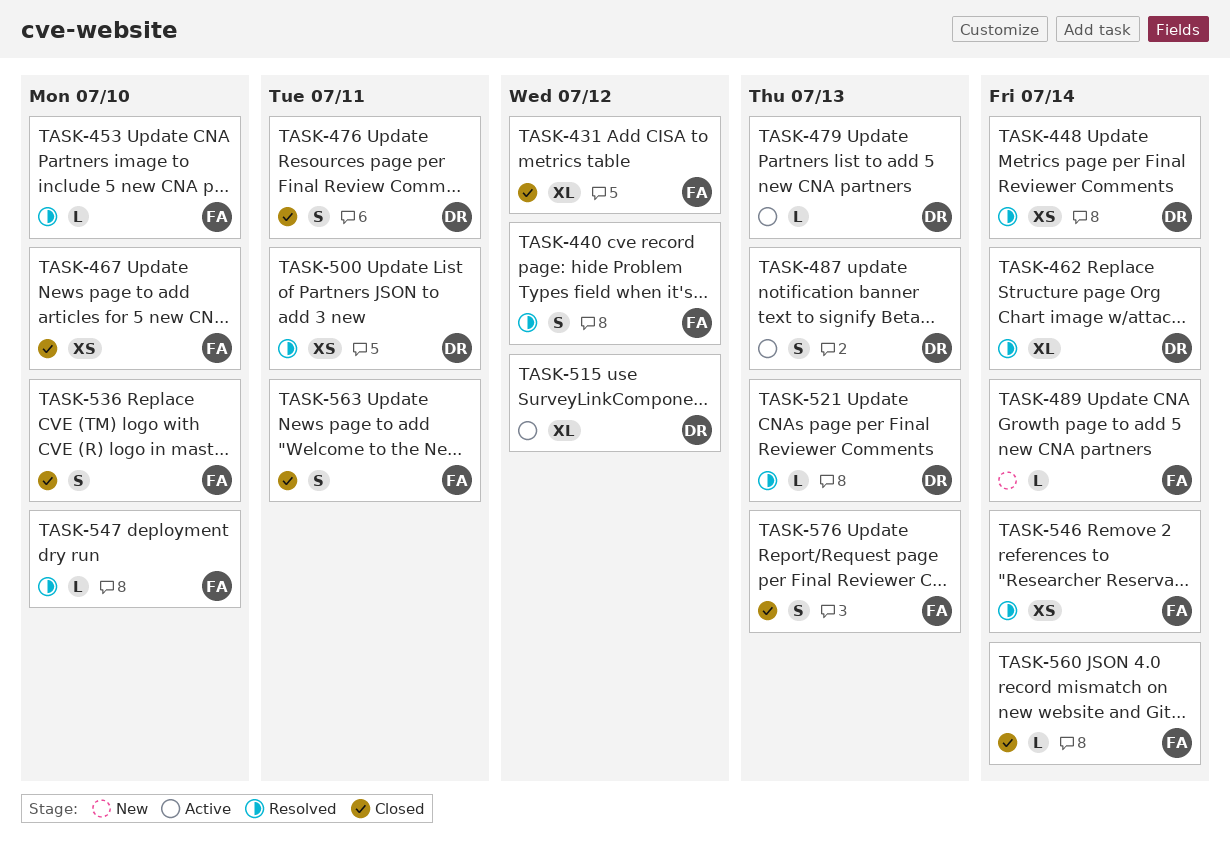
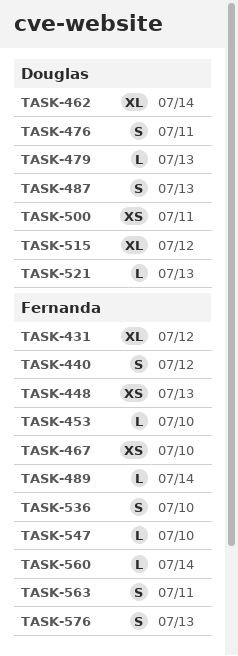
TASK-448, owner: Douglas -> Fernanda
TASK-448, due: Jul 14 -> Jul 13
TASK-546: present -> none

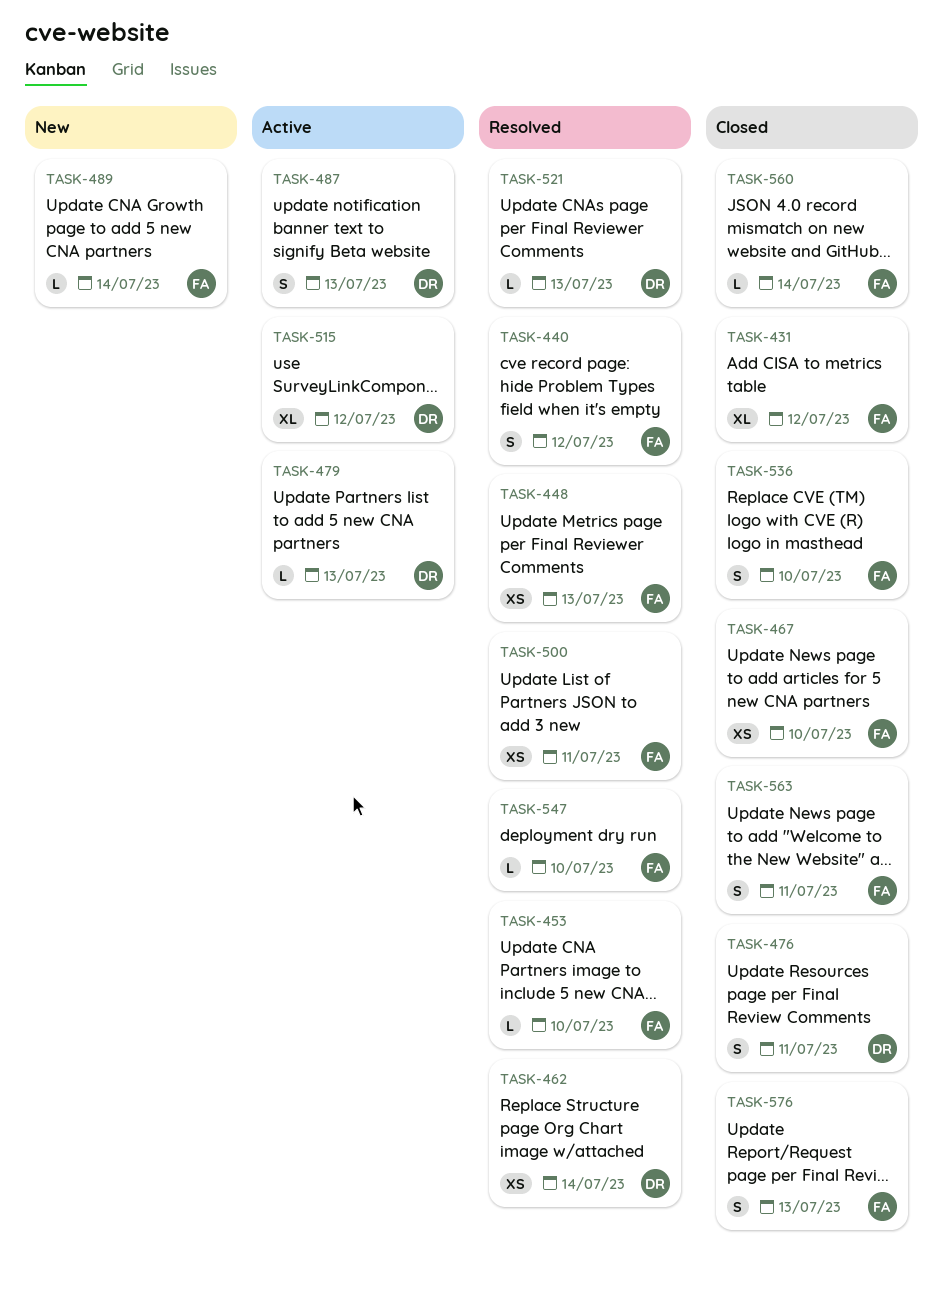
TASK-462, estimate: XL -> XS
TASK-500, owner: Douglas -> Fernanda

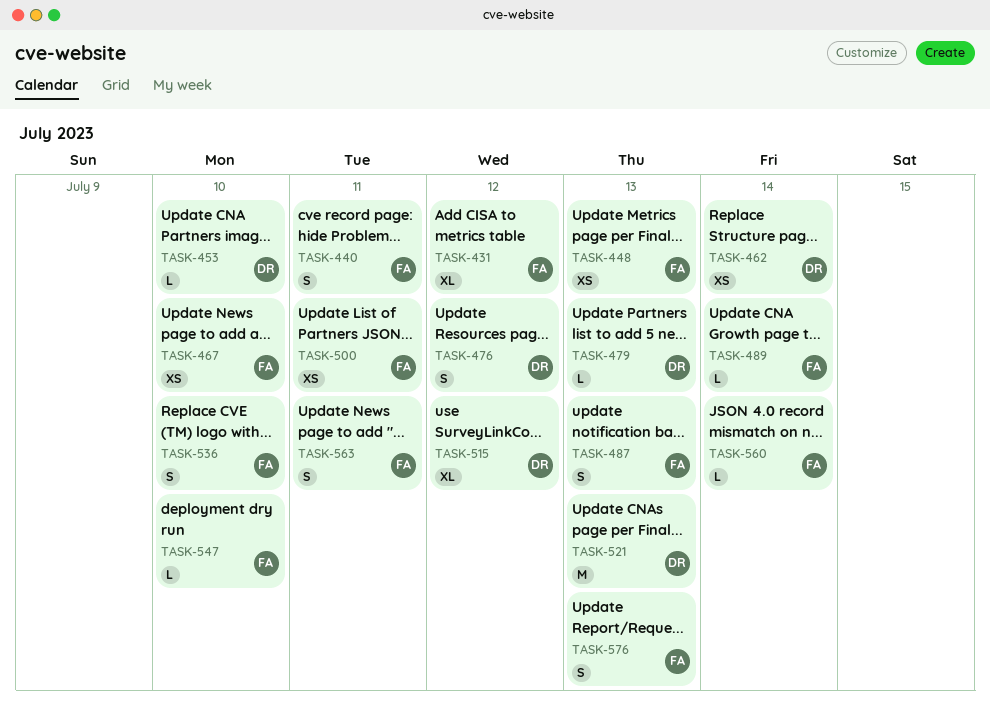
TASK-440, due: Jul 12 -> Jul 11
TASK-453, owner: FA -> DR
TASK-476, due: Jul 11 -> Jul 12
TASK-487, owner: DR -> FA
TASK-521, estimate: L -> M

